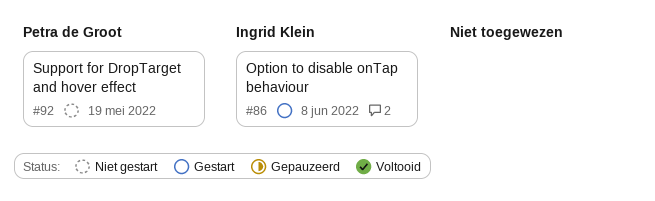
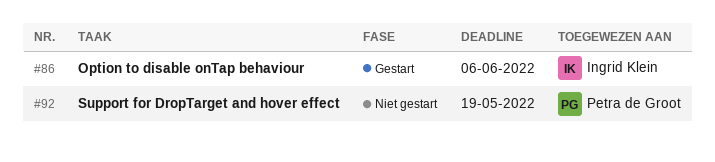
#86, due: Jun 8 -> Jun 6

